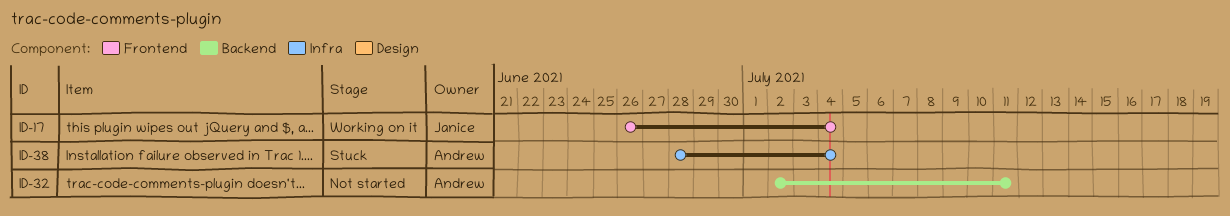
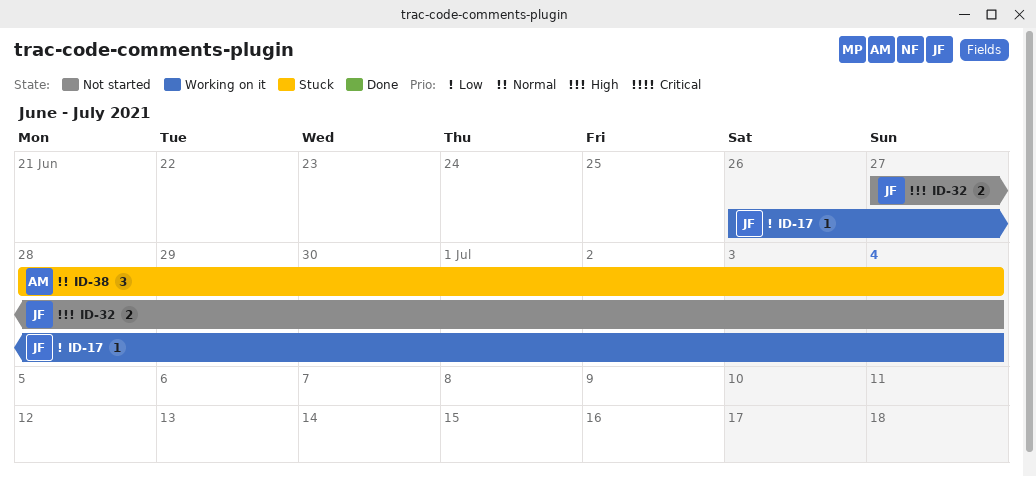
ID-32, owner: Andrew -> Janice
ID-32, start: Jul 2 -> Jun 27
ID-32, due: Jul 11 -> Jul 4

